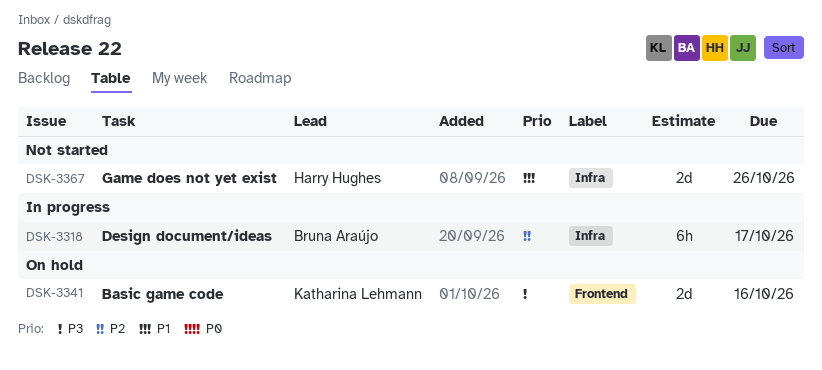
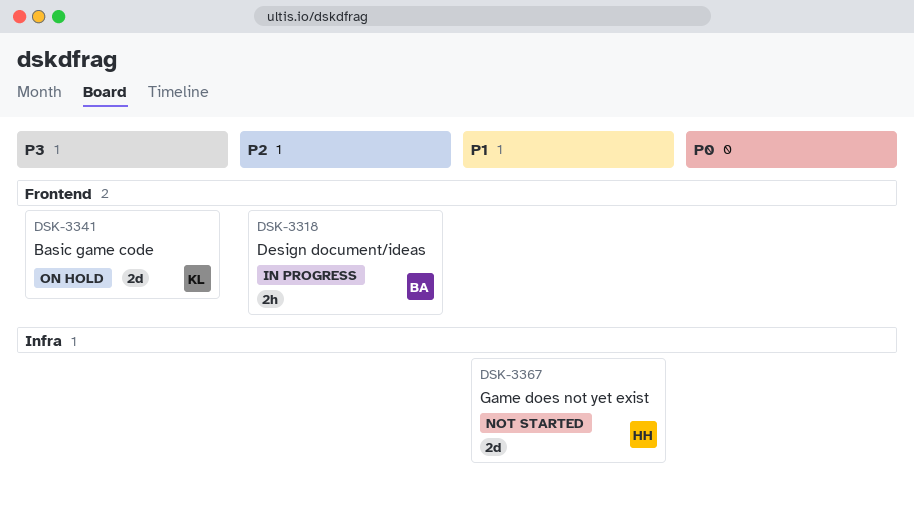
DSK-3318, label: Infra -> Frontend
DSK-3318, estimate: 6h -> 2h

